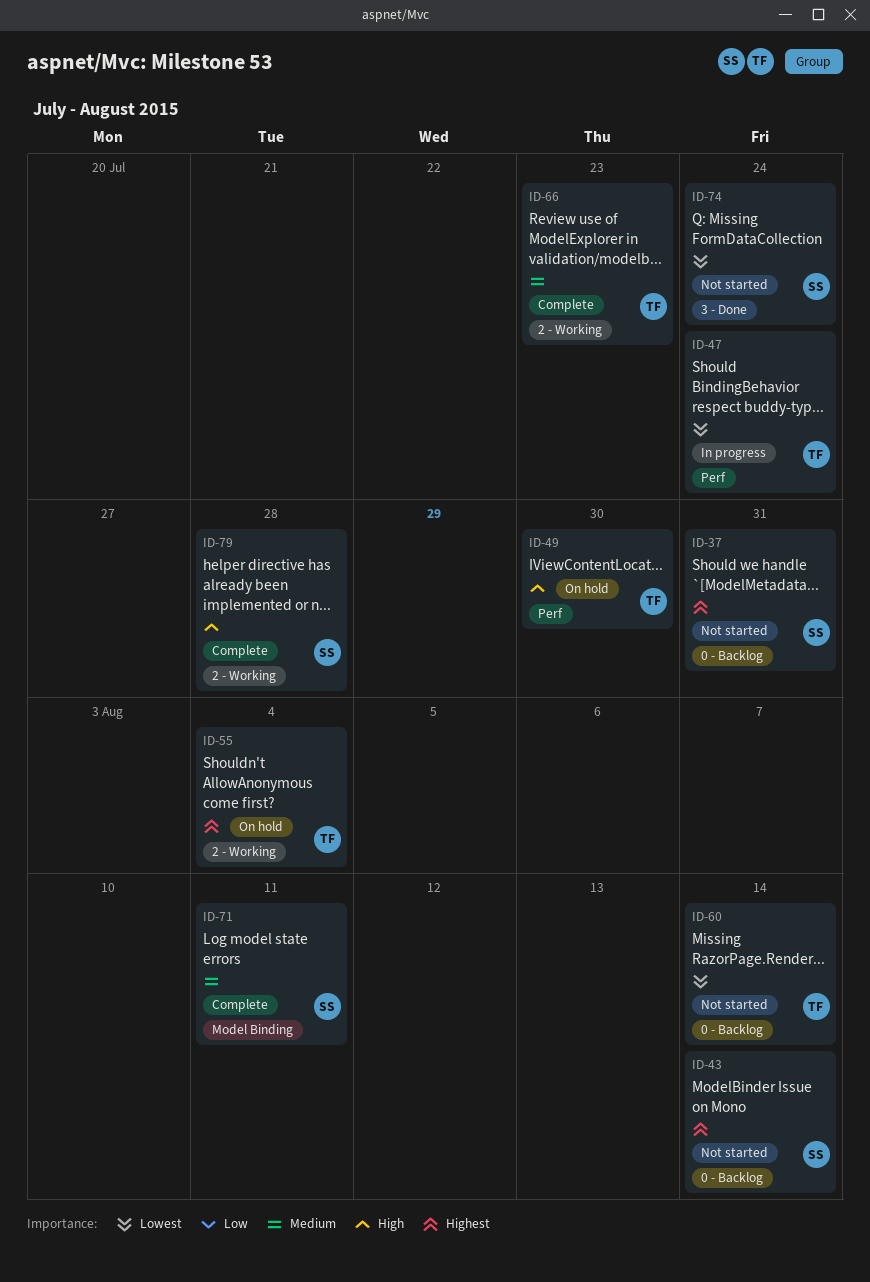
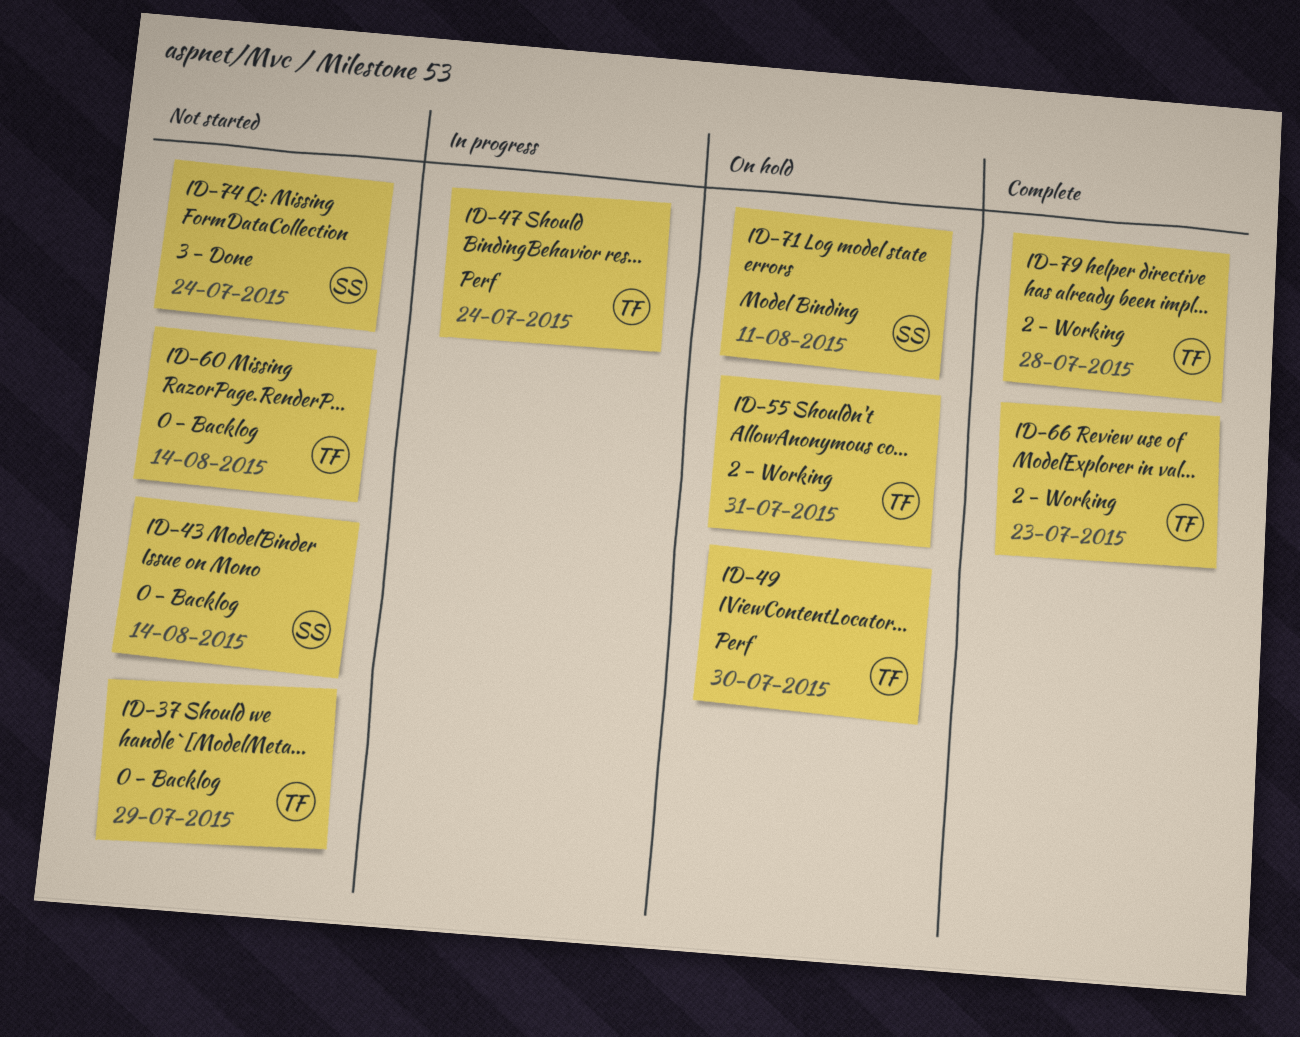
ID-37, owner: SS -> TF
ID-37, due: Jul 31 -> Jul 29
ID-55, due: Aug 4 -> Jul 31
ID-71, status: Complete -> On hold
ID-79, owner: SS -> TF

